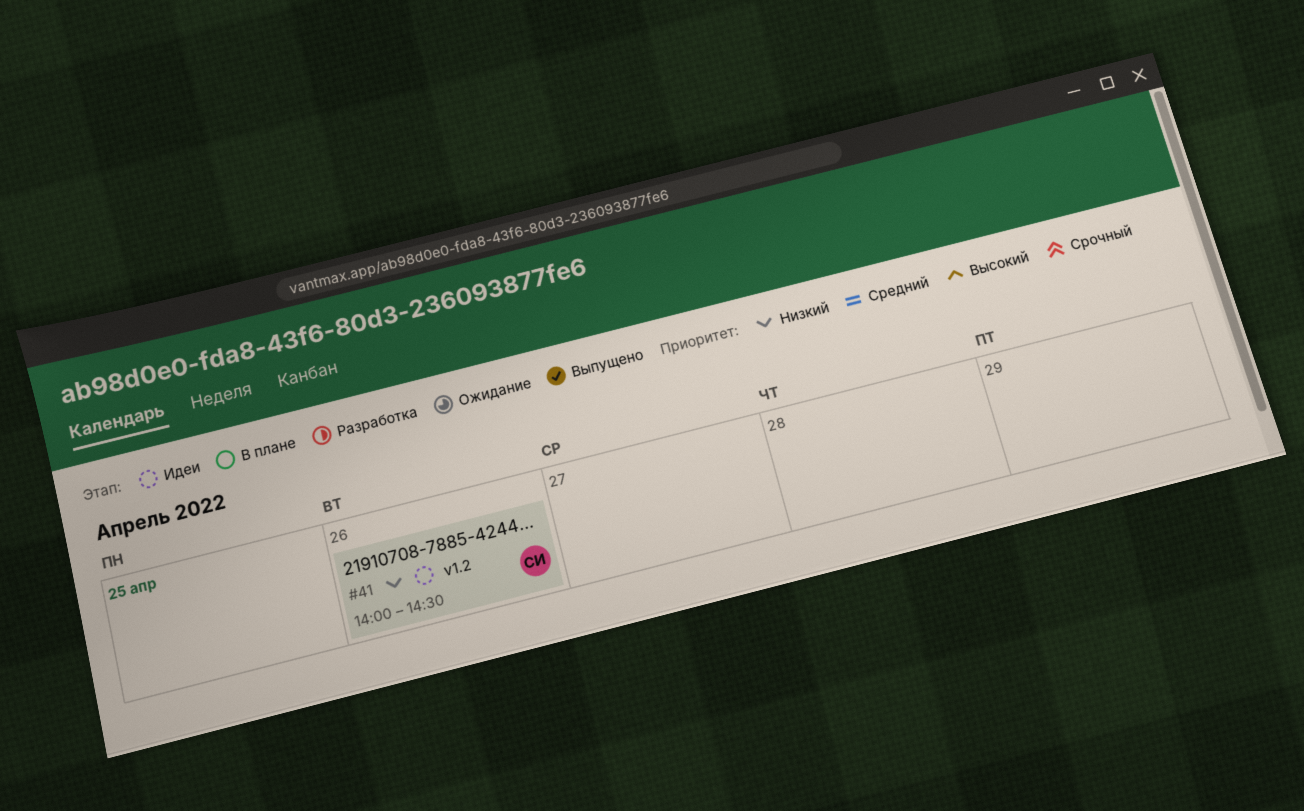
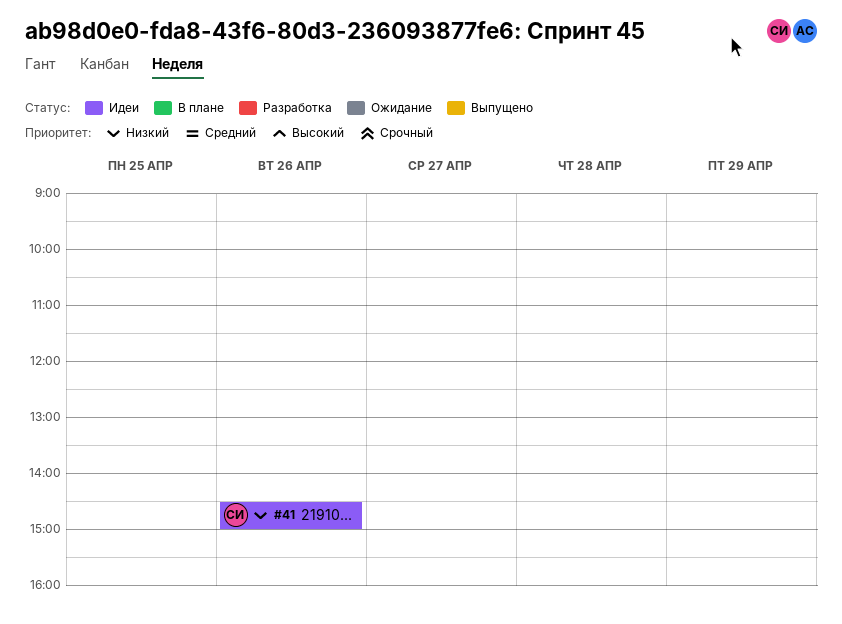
#41, begins: 14:00 -> 14:30
#41, ends: 14:30 -> 15:00

